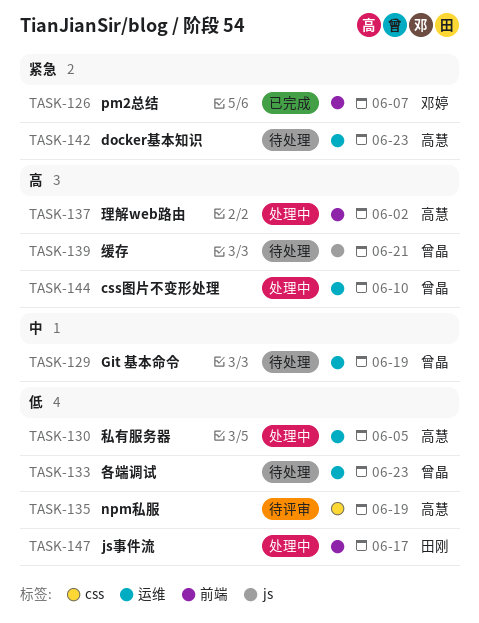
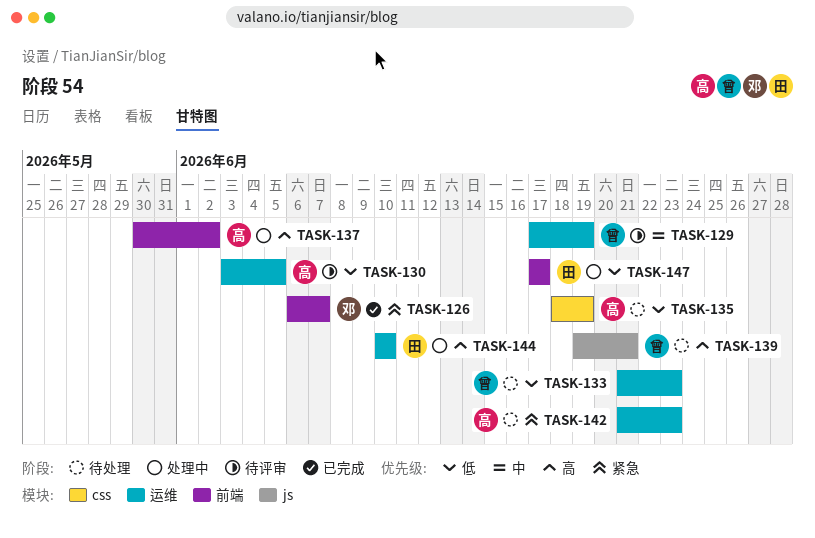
TASK-129, status: 待处理 -> 待评审
TASK-130, status: 处理中 -> 待评审
TASK-135, status: 待评审 -> 待处理
TASK-144, owner: 曾晶 -> 田刚

